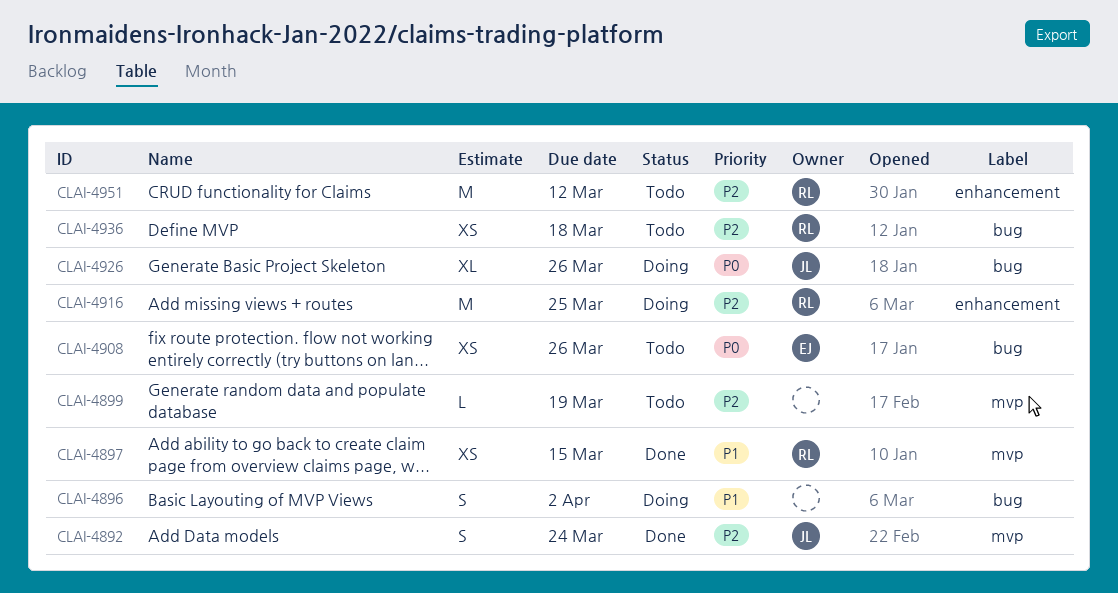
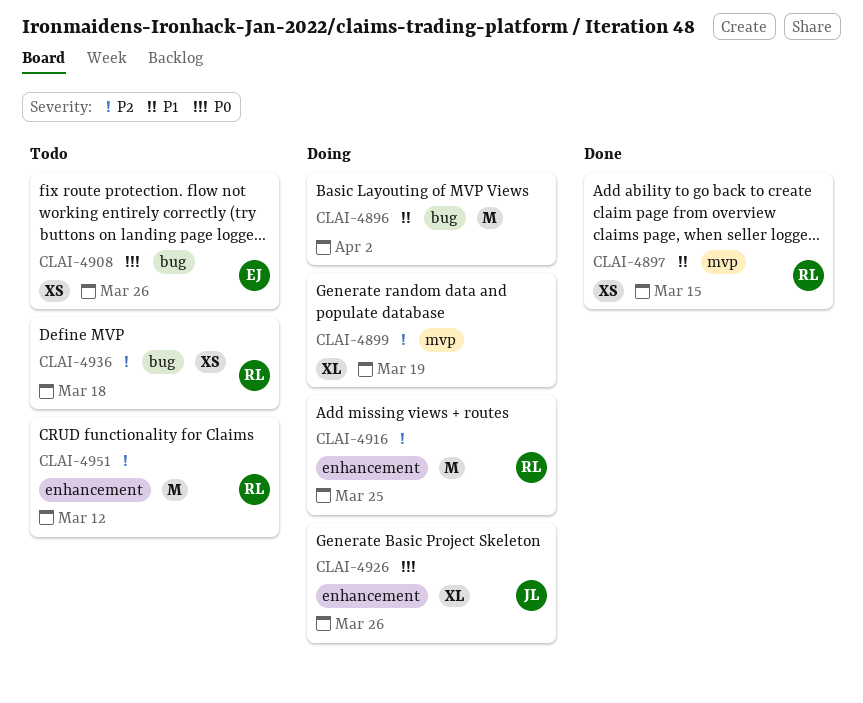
CLAI-4892: present -> none
CLAI-4896, estimate: S -> M
CLAI-4899, status: Todo -> Doing
CLAI-4899, estimate: L -> XL
CLAI-4926, label: bug -> enhancement

